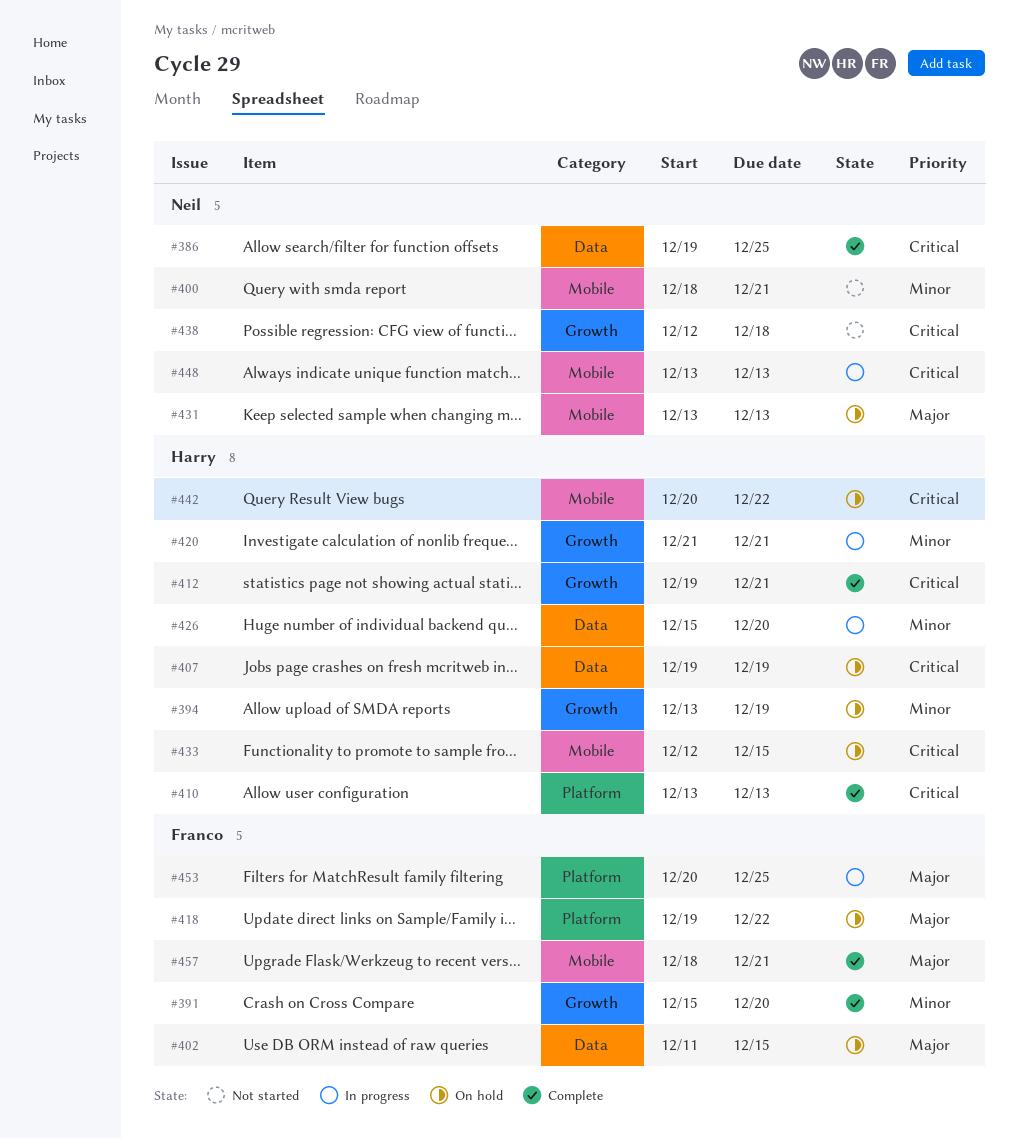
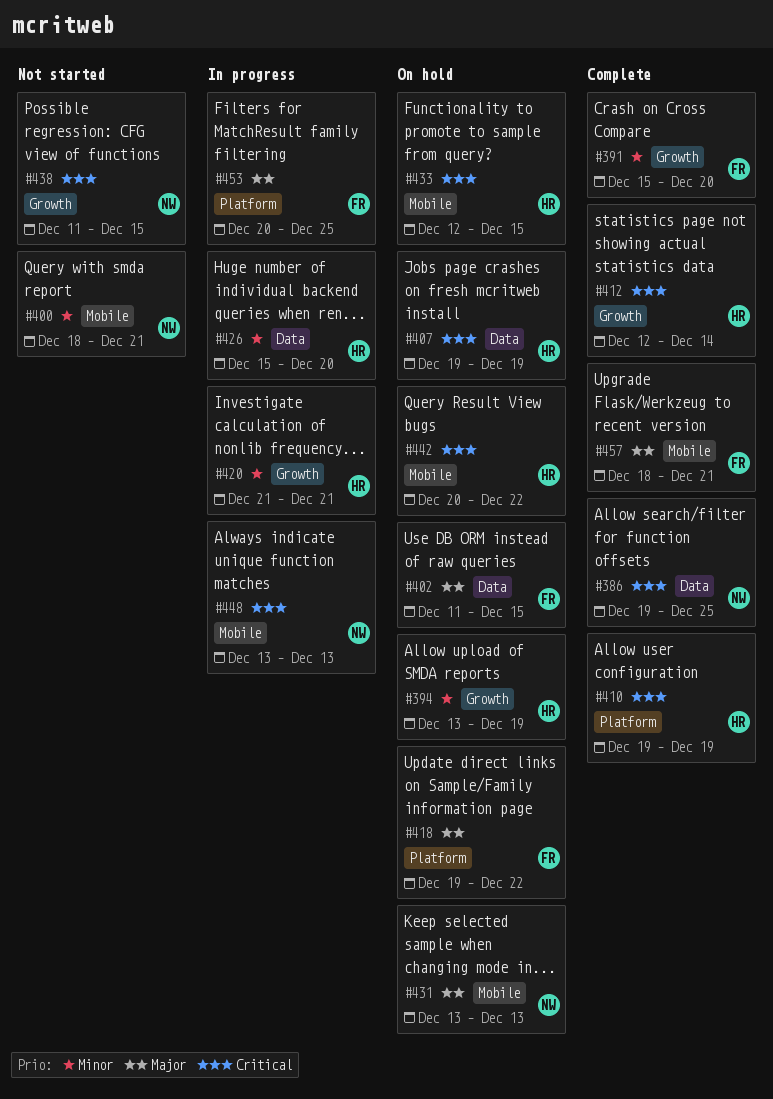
#410, start: Dec 13 -> Dec 19
#410, due: Dec 13 -> Dec 19
#412, start: Dec 19 -> Dec 12
#412, due: Dec 21 -> Dec 14
#438, start: Dec 12 -> Dec 11
#438, due: Dec 18 -> Dec 15

